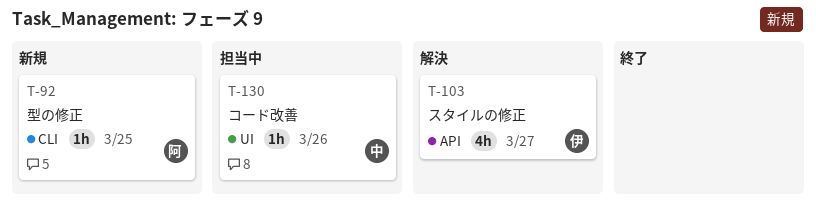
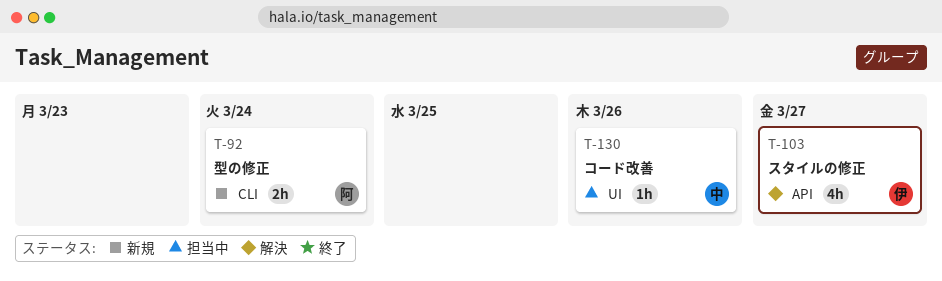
T-92, estimate: 1h -> 2h
T-92, due: Mar 25 -> Mar 24

